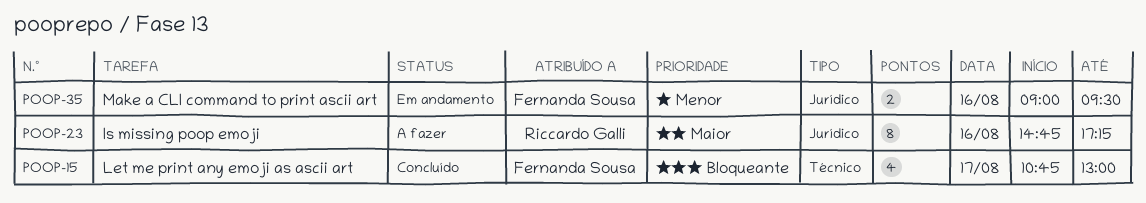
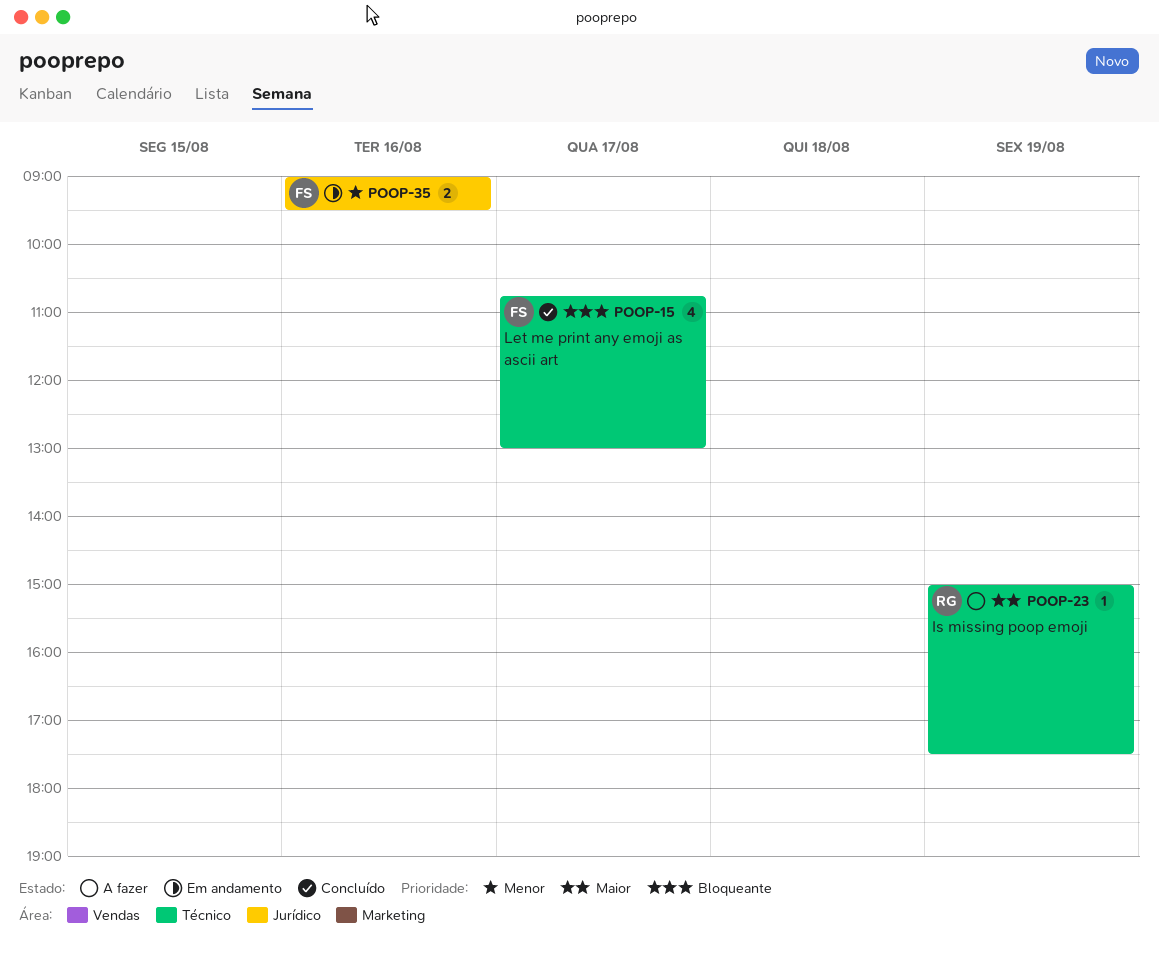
POOP-23, label: Jurídico -> Técnico
POOP-23, estimate: 8 -> 1
POOP-23, day: Aug 16 -> Aug 19
POOP-23, begins: 14:45 -> 15:00
POOP-23, ends: 17:15 -> 17:30

